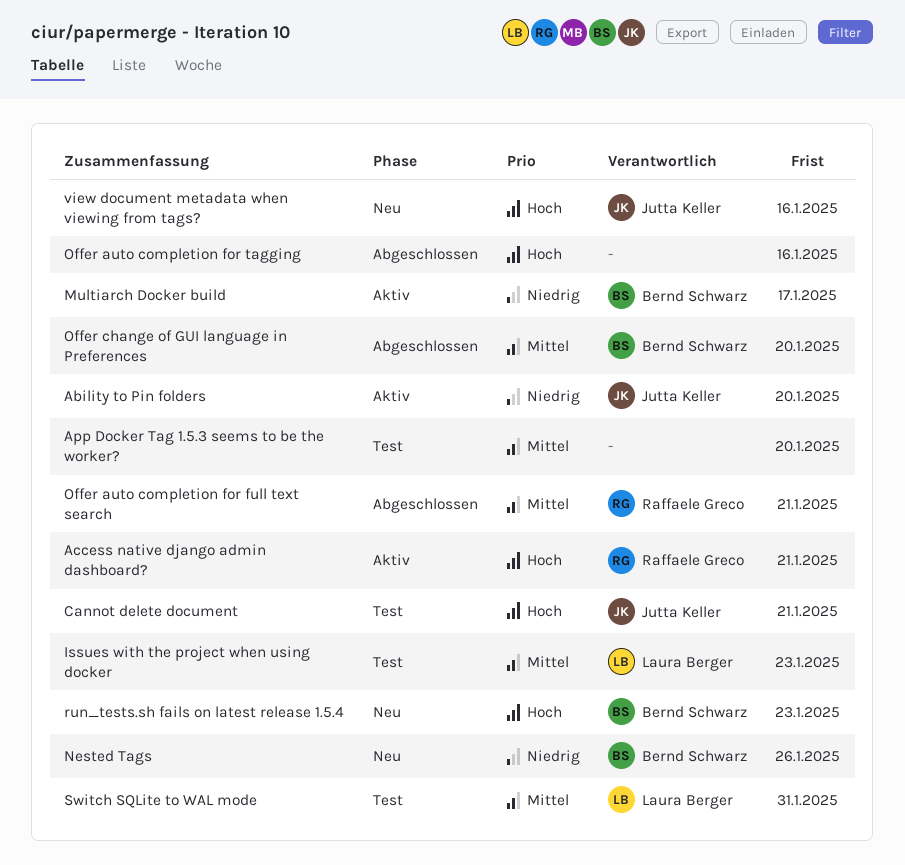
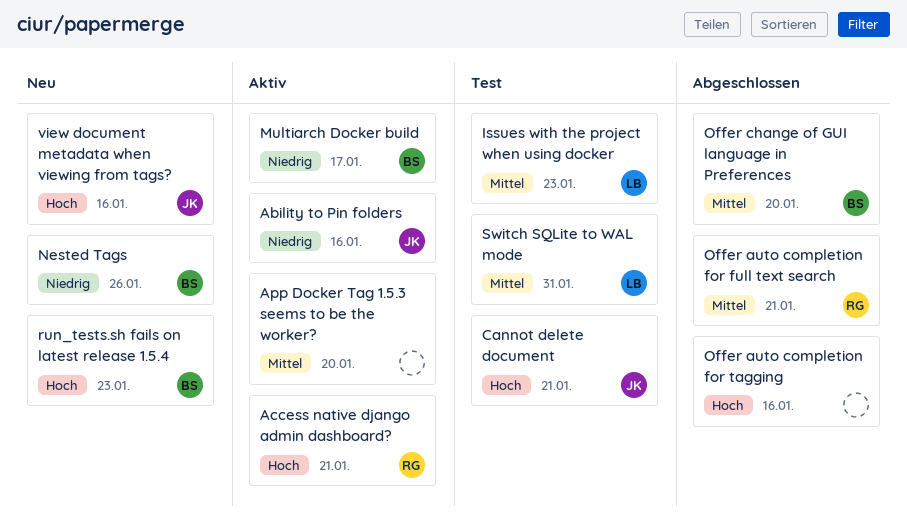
Ability to Pin folders, due: Jan 20 -> Jan 16
App Docker Tag 1.5.3 seems to be the worker?, status: Test -> Aktiv

